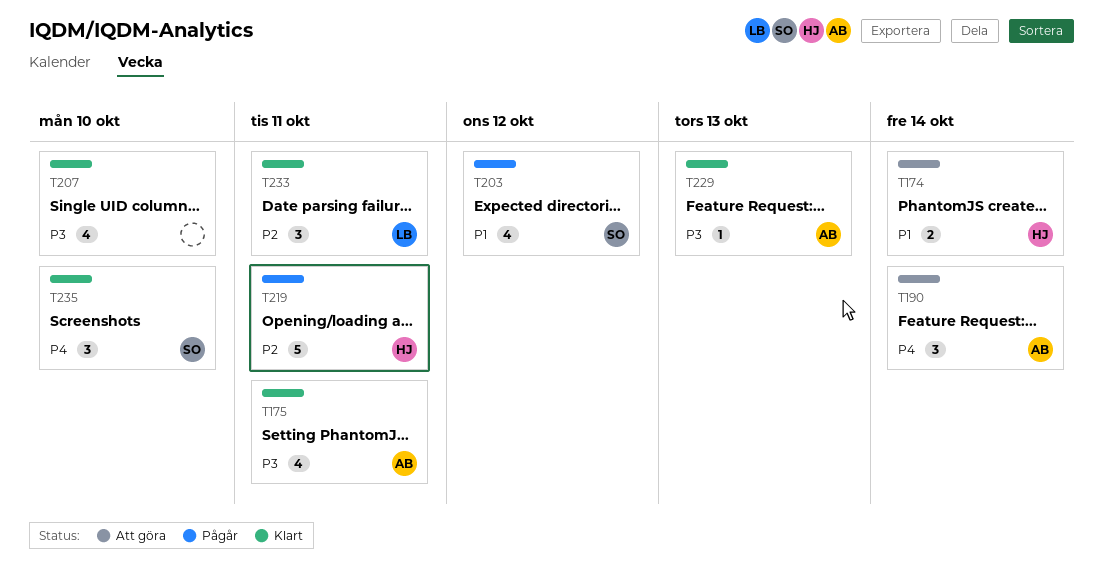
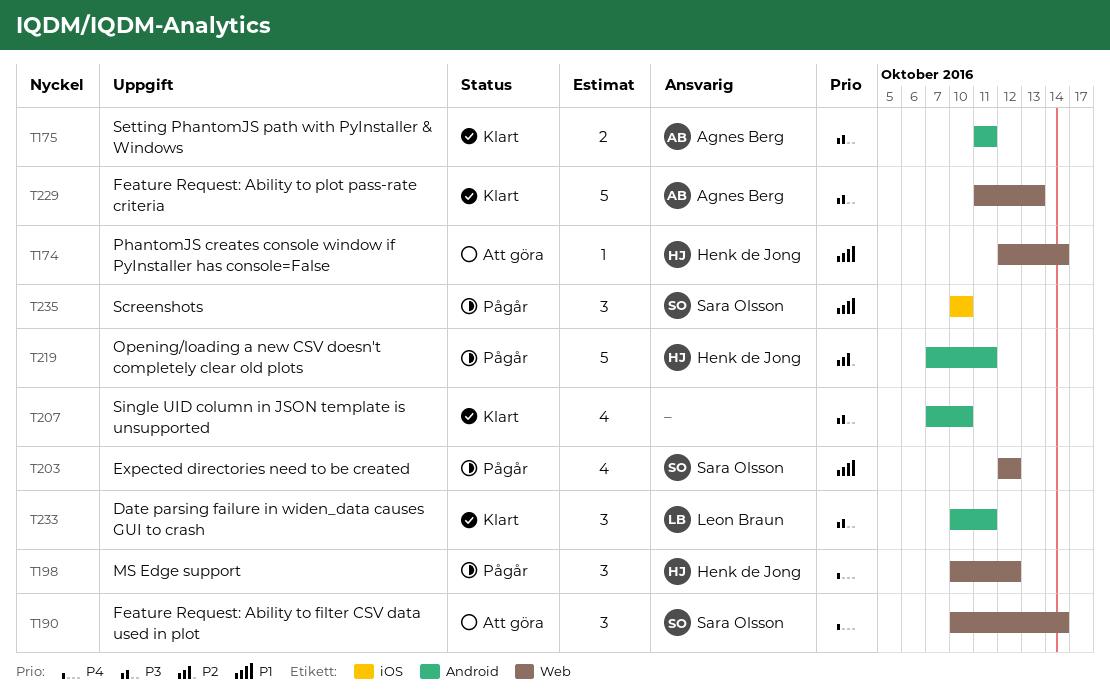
T174, estimate: 2 -> 1
T175, estimate: 4 -> 2
T190, owner: Agnes Berg -> Sara Olsson
T198: none -> present
T229, estimate: 1 -> 5
T233, priority: P2 -> P3
T235, status: Klart -> Pågår
T235, priority: P4 -> P1

